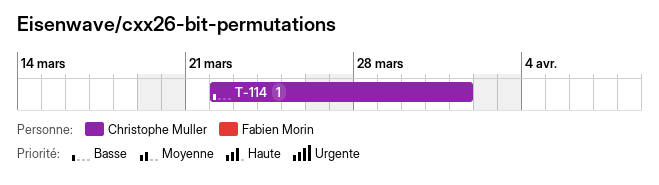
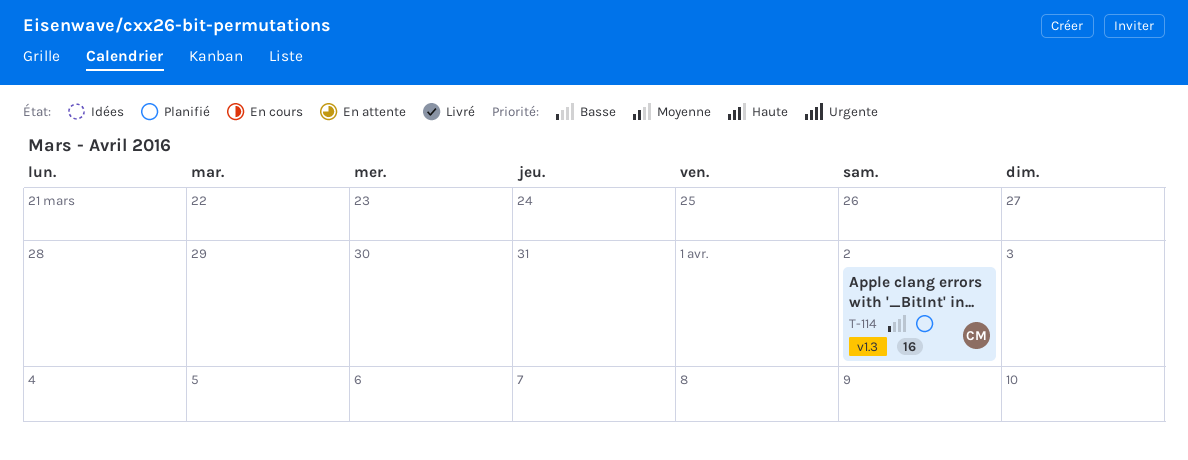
T-114, estimate: 1 -> 16
T-114, due: Apr 1 -> Apr 2

